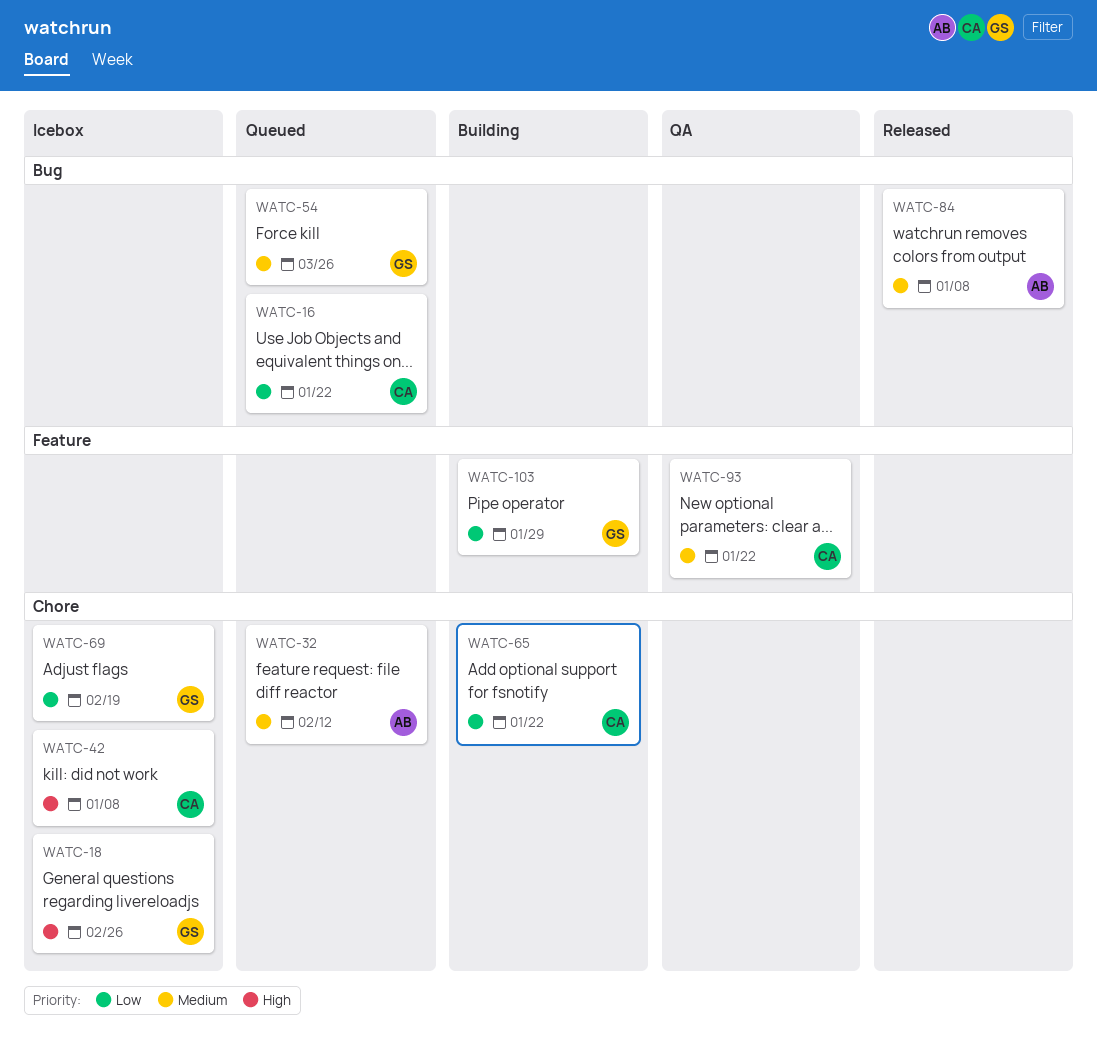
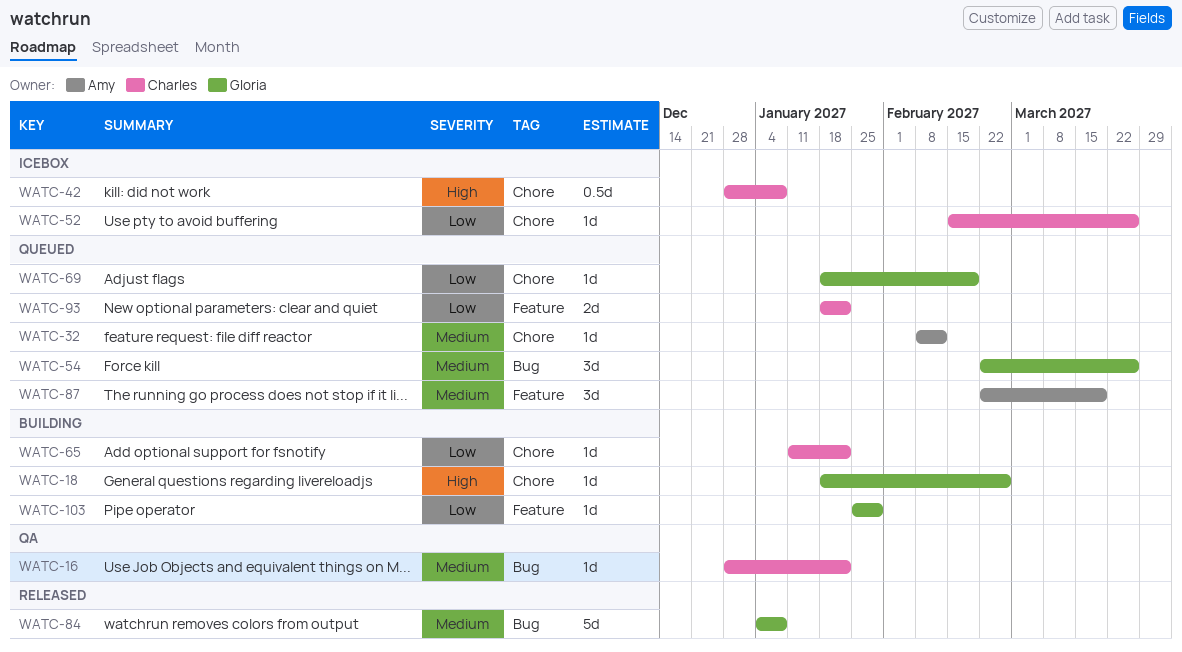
WATC-16, status: Queued -> QA
WATC-16, priority: Low -> Medium
WATC-18, status: Icebox -> Building
WATC-52: none -> present
WATC-69, status: Icebox -> Queued
WATC-84, owner: Amy -> Gloria
WATC-87: none -> present
WATC-93, status: QA -> Queued
WATC-93, priority: Medium -> Low

